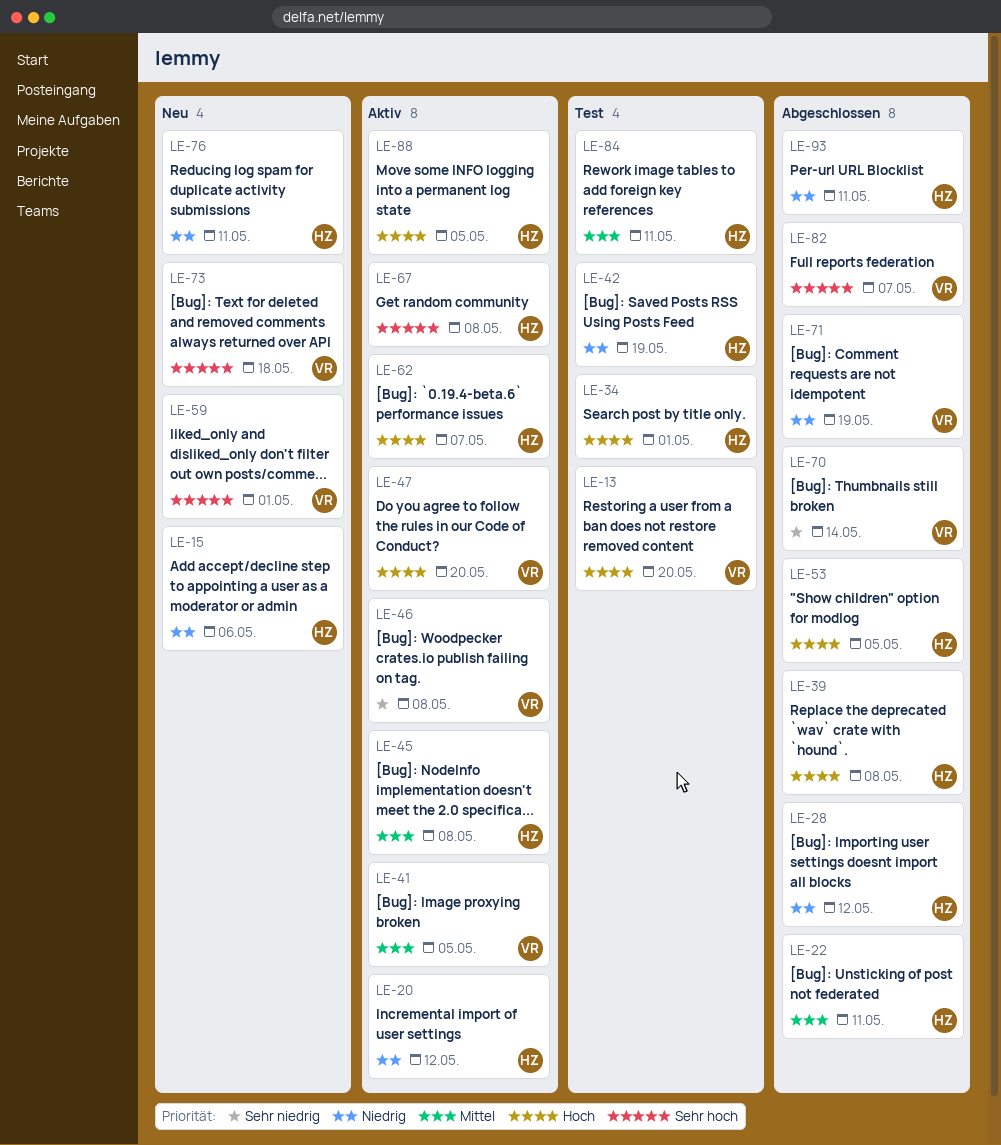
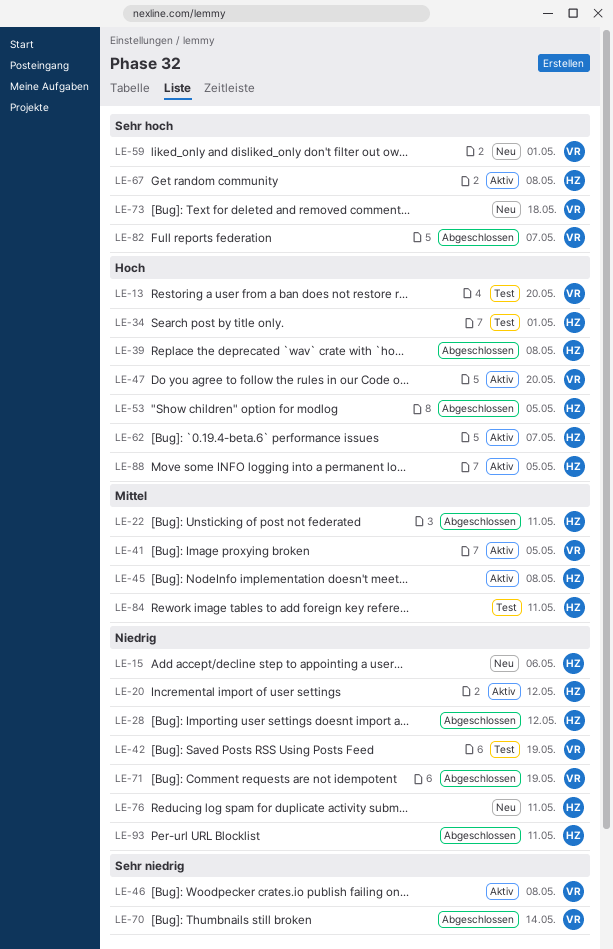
LE-42, owner: HZ -> VR

